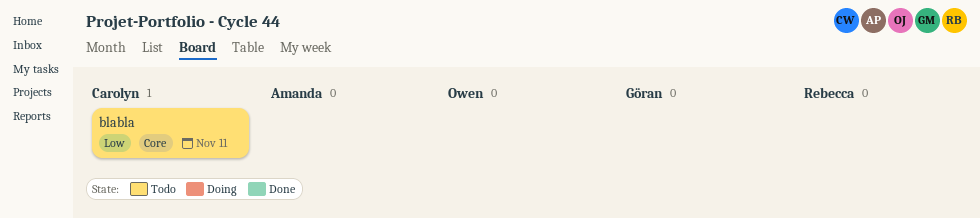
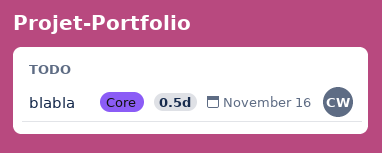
blabla, due: Nov 11 -> Nov 16

